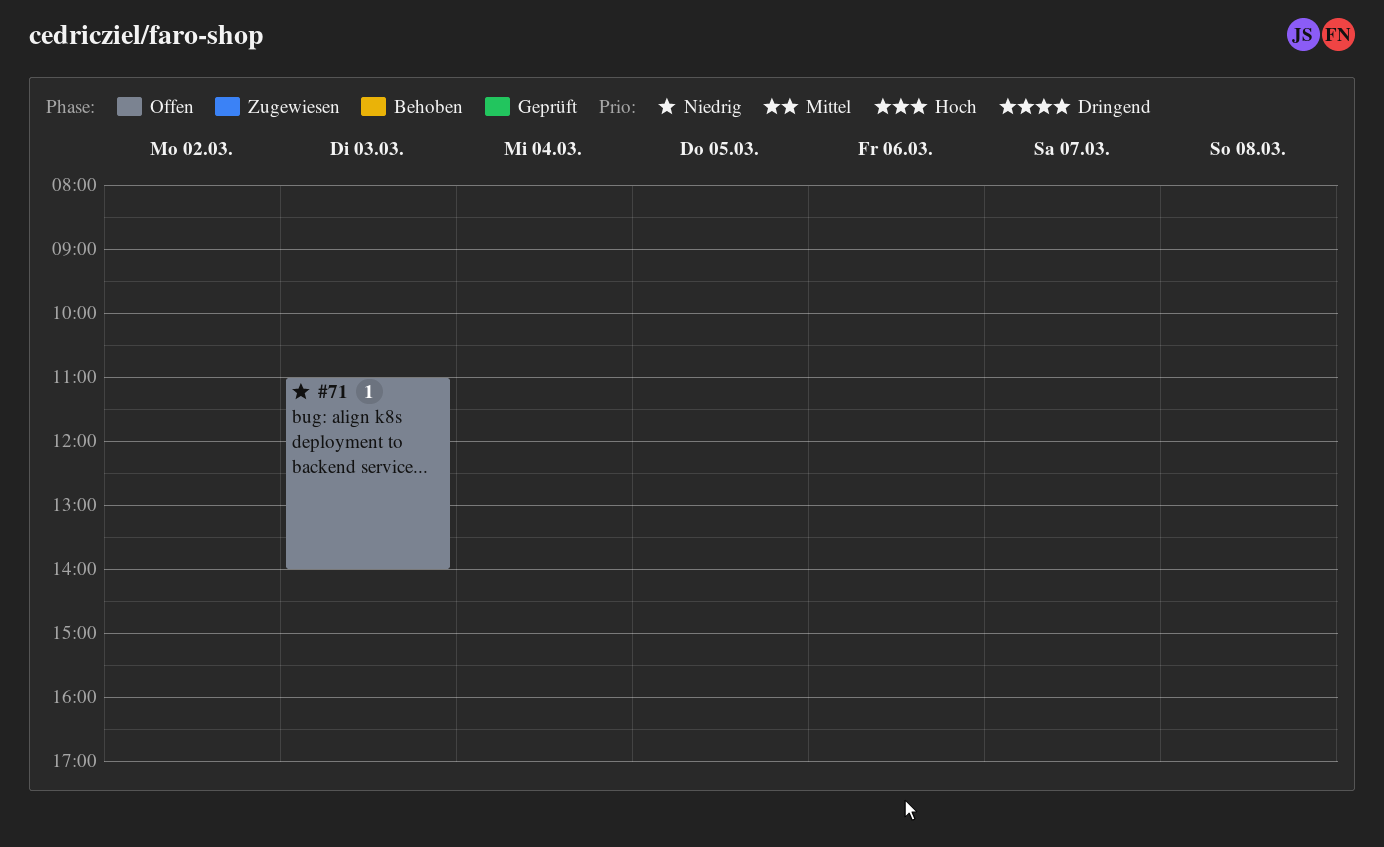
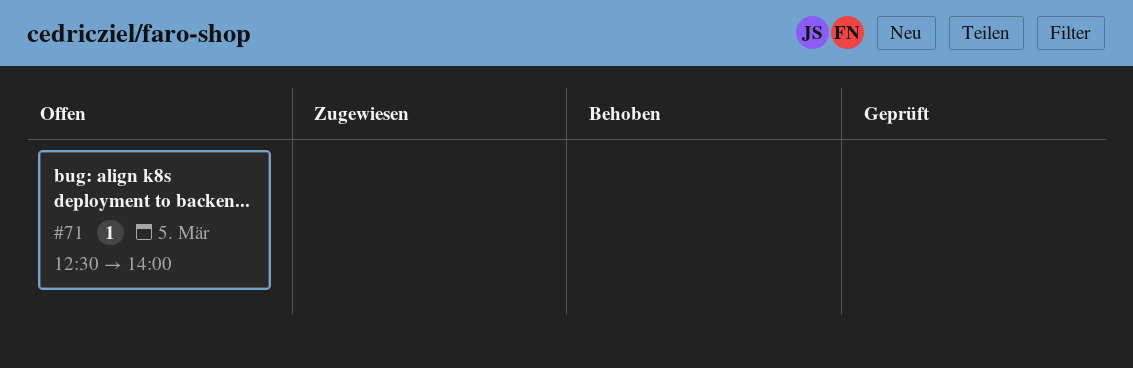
#71, day: Mar 3 -> Mar 5
#71, begins: 11:00 -> 12:30

